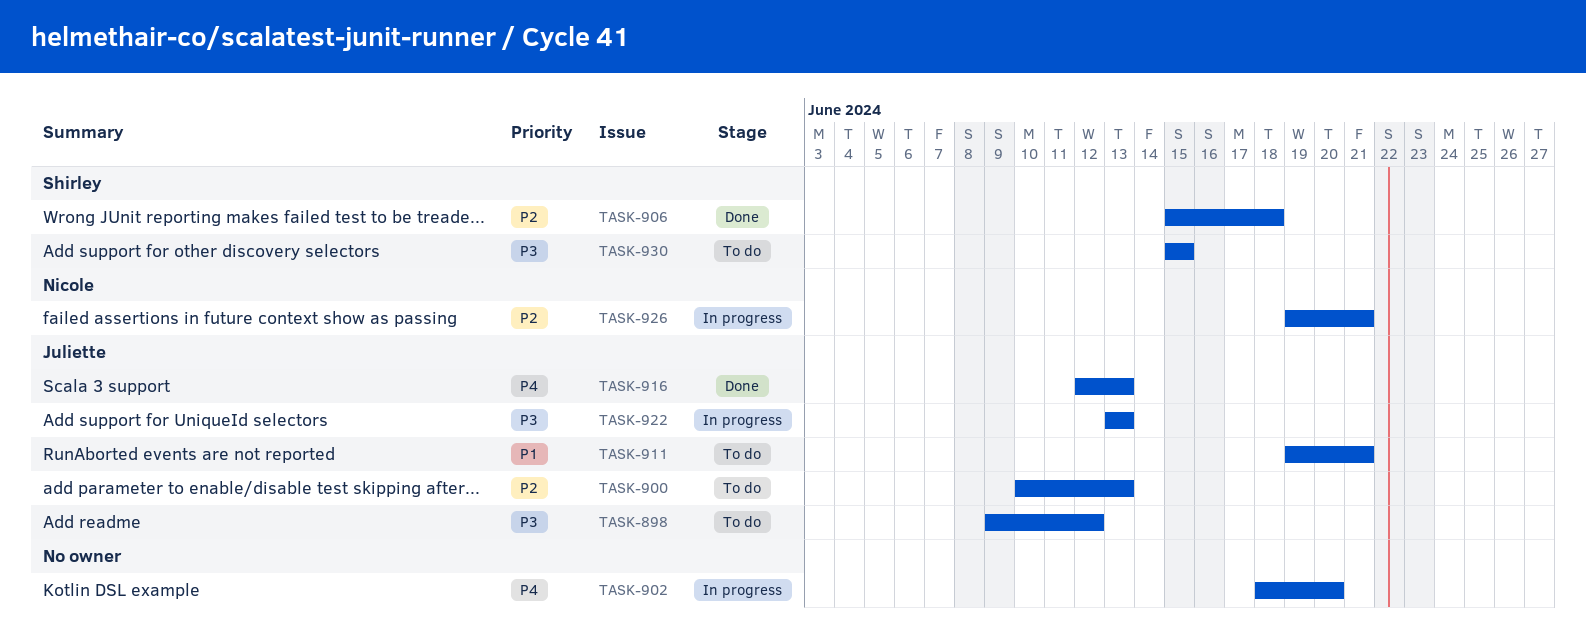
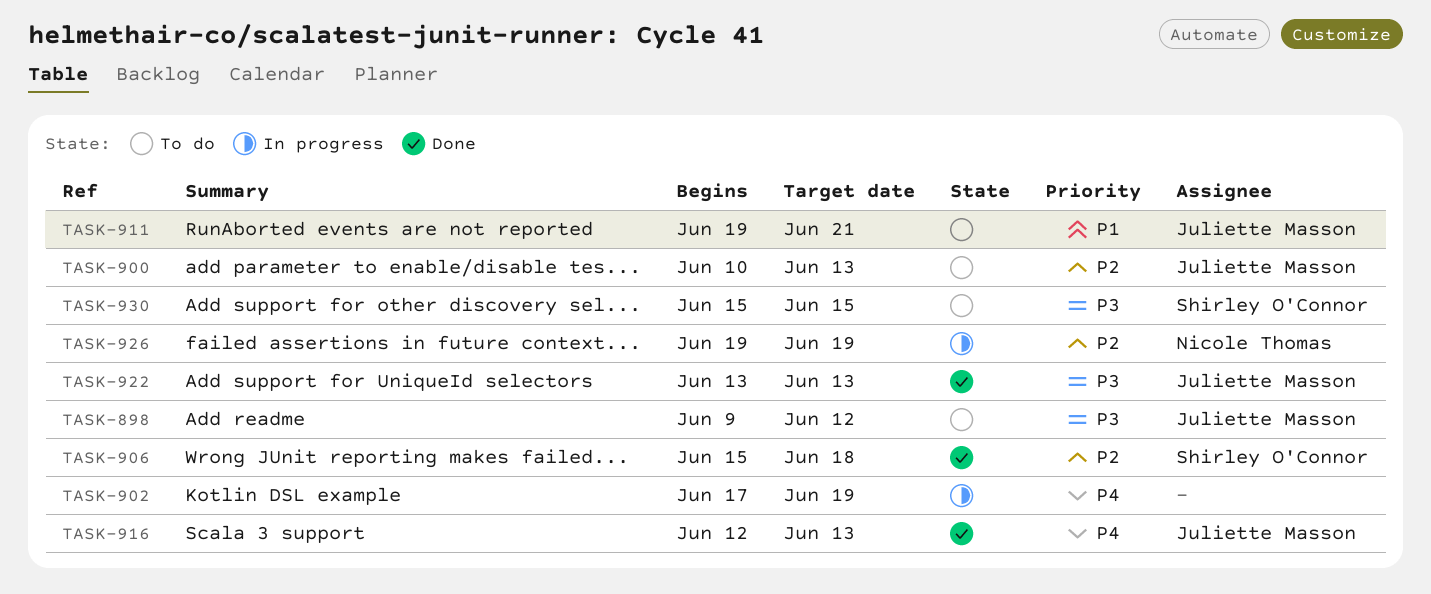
TASK-902, start: Jun 18 -> Jun 17
TASK-902, due: Jun 20 -> Jun 19
TASK-922, status: In progress -> Done
TASK-926, due: Jun 21 -> Jun 19

